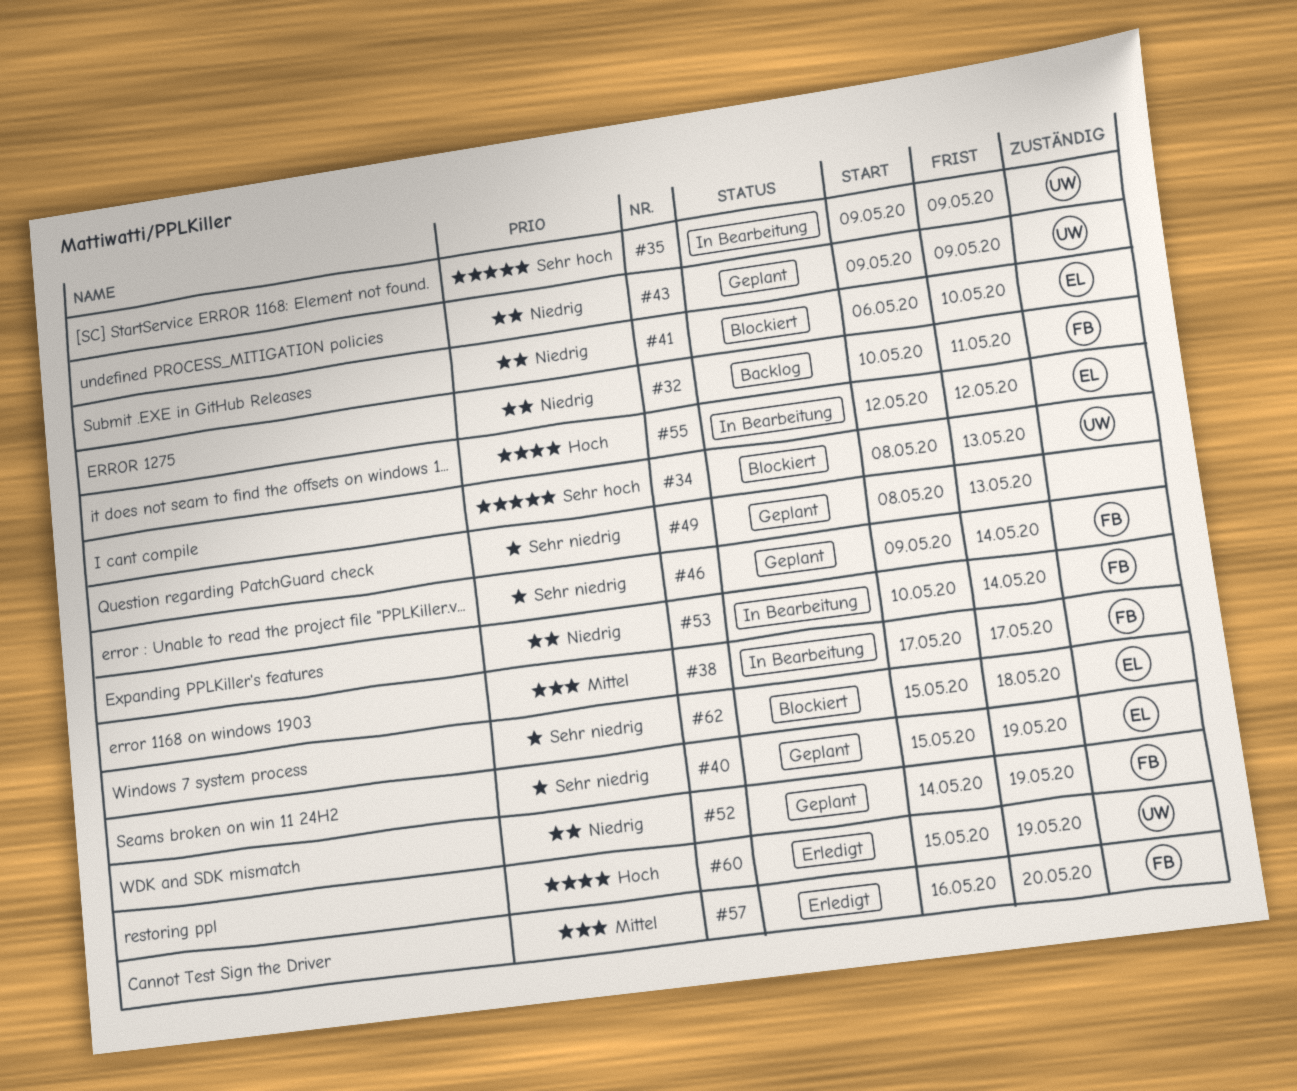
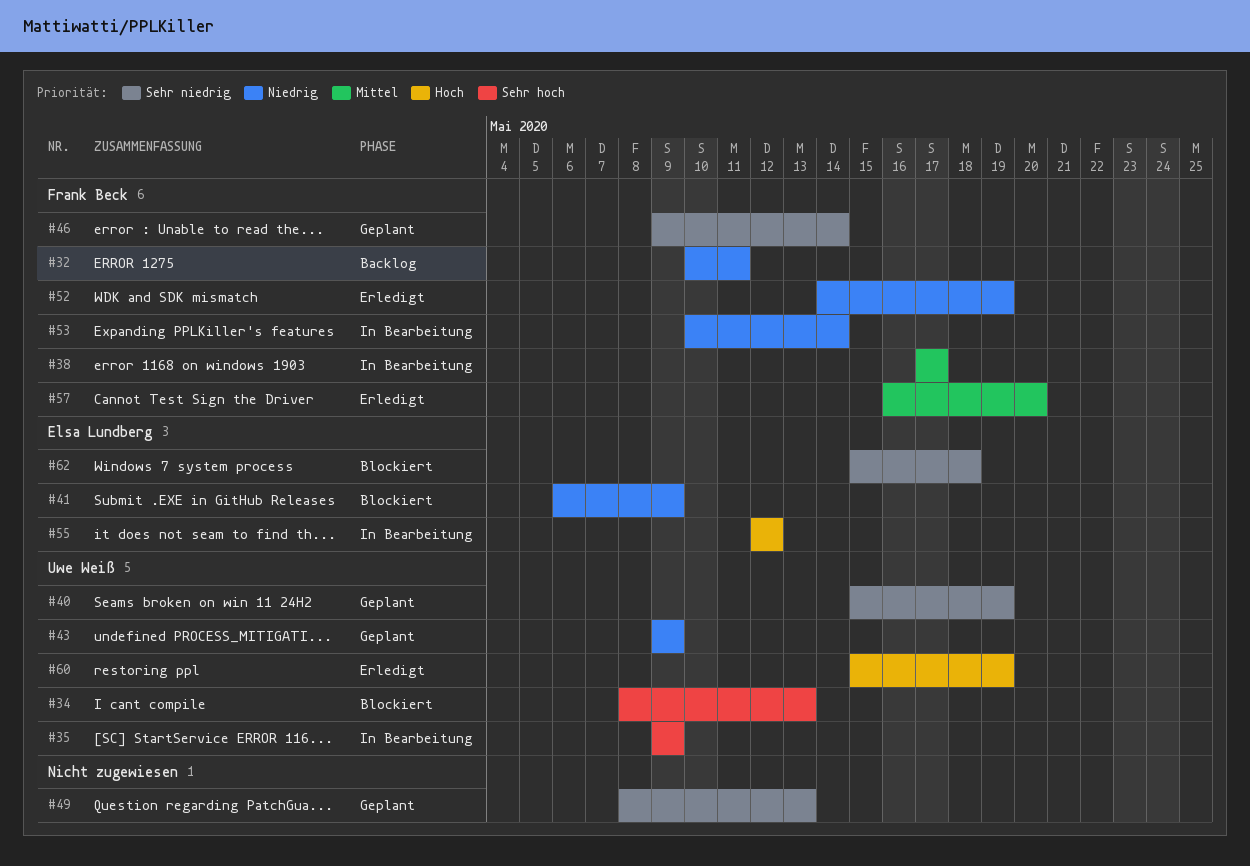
#40, owner: Elsa Lundberg -> Uwe Weiß
#41, due: May 10 -> May 9
#52, status: Geplant -> Erledigt

